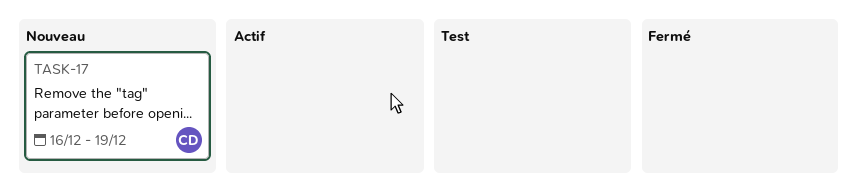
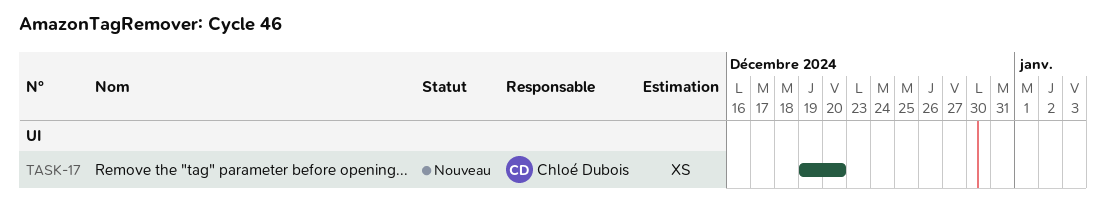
TASK-17, start: Dec 16 -> Dec 19
TASK-17, due: Dec 19 -> Dec 20

